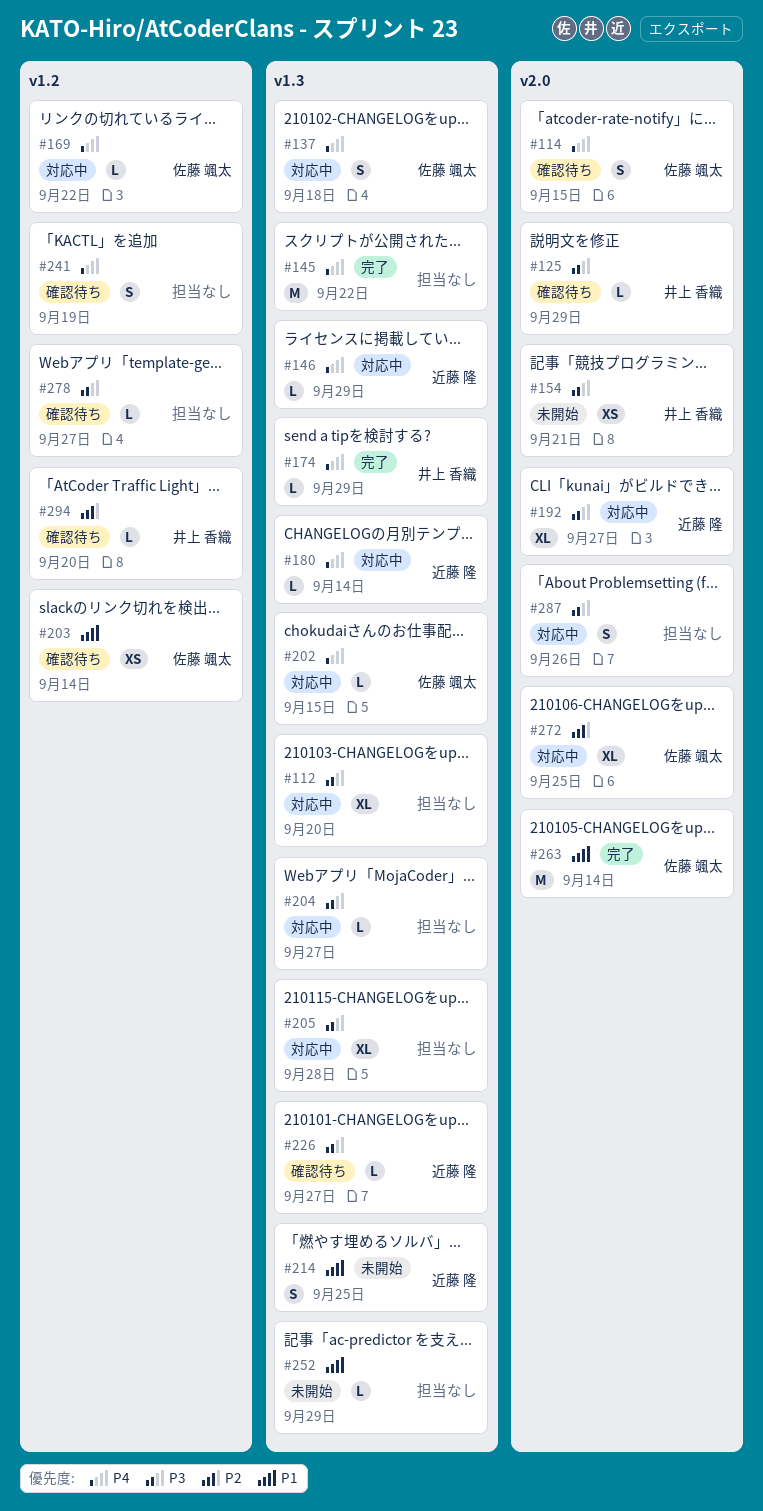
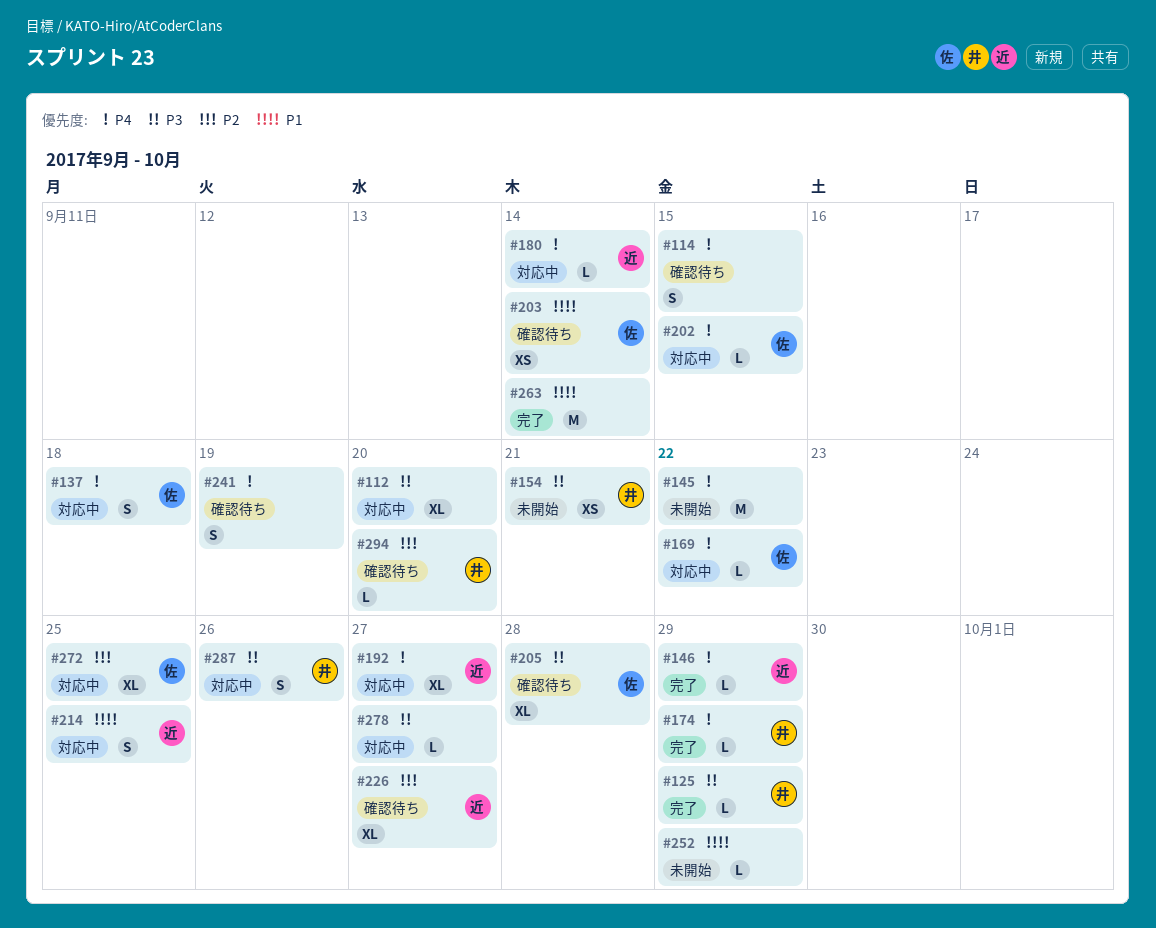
#114, owner: 佐藤 颯太 -> none
#125, status: 確認待ち -> 完了
#145, status: 完了 -> 未開始
#146, status: 対応中 -> 完了
#192, priority: P3 -> P4
#204: present -> none
#205, status: 対応中 -> 確認待ち
#205, owner: none -> 佐藤 颯太
#214, status: 未開始 -> 対応中
#226, priority: P3 -> P2
#226, estimate: L -> XL
#263, owner: 佐藤 颯太 -> none
#278, status: 確認待ち -> 対応中
#287, owner: none -> 井上 香織

